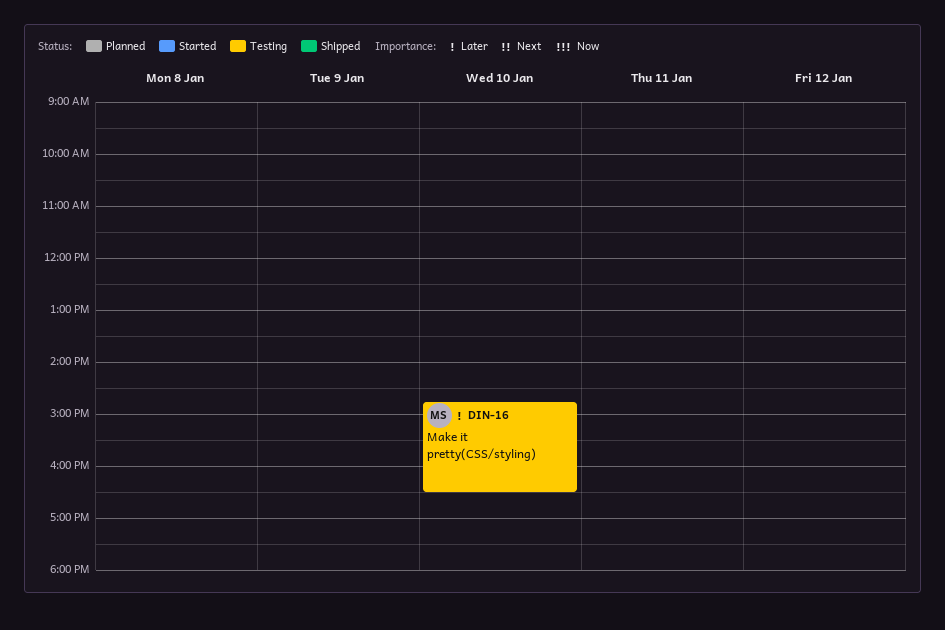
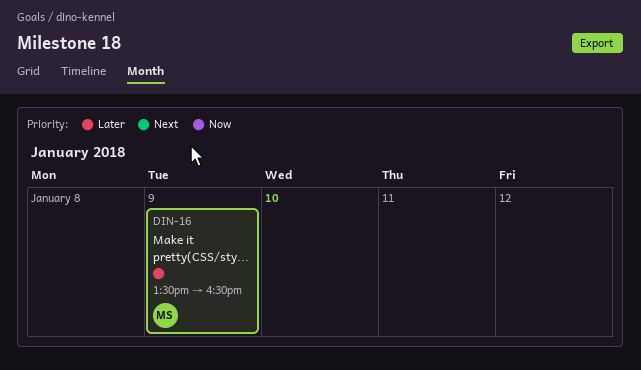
DIN-16, day: Jan 10 -> Jan 9
DIN-16, begins: 14:45 -> 13:30

